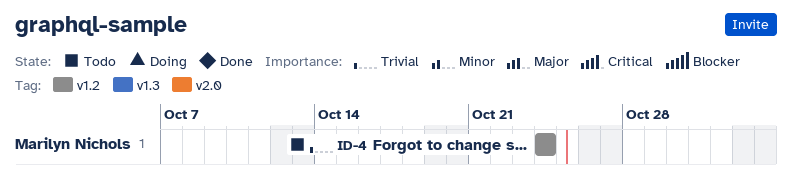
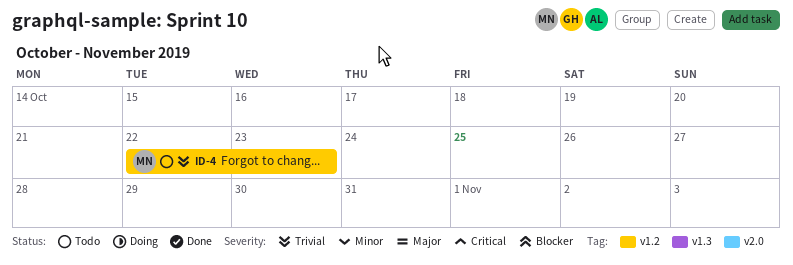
ID-4, start: Oct 24 -> Oct 22
ID-4, due: Oct 24 -> Oct 23

